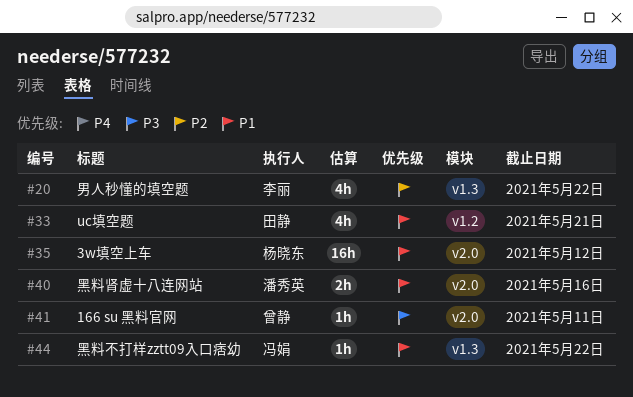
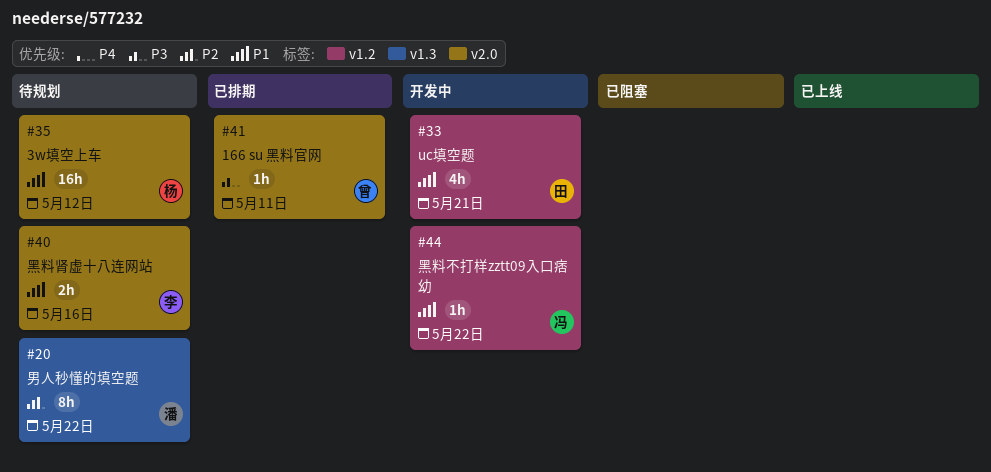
#20, owner: 李丽 -> 潘秀英
#20, estimate: 4h -> 8h
#40, owner: 潘秀英 -> 李丽
#44, label: v1.3 -> v1.2

